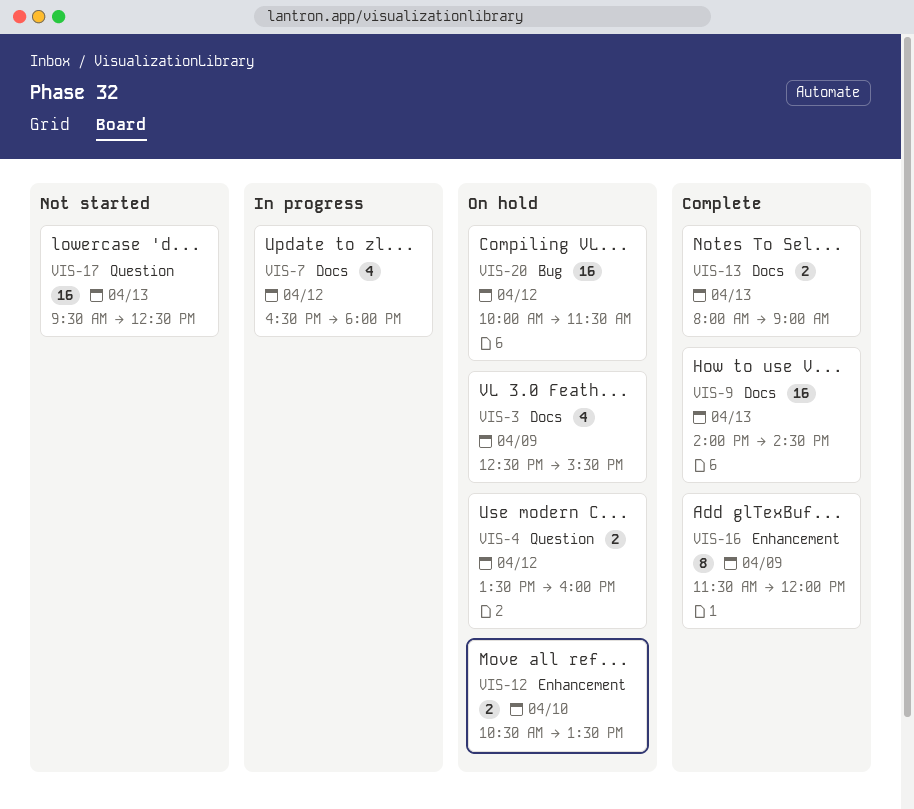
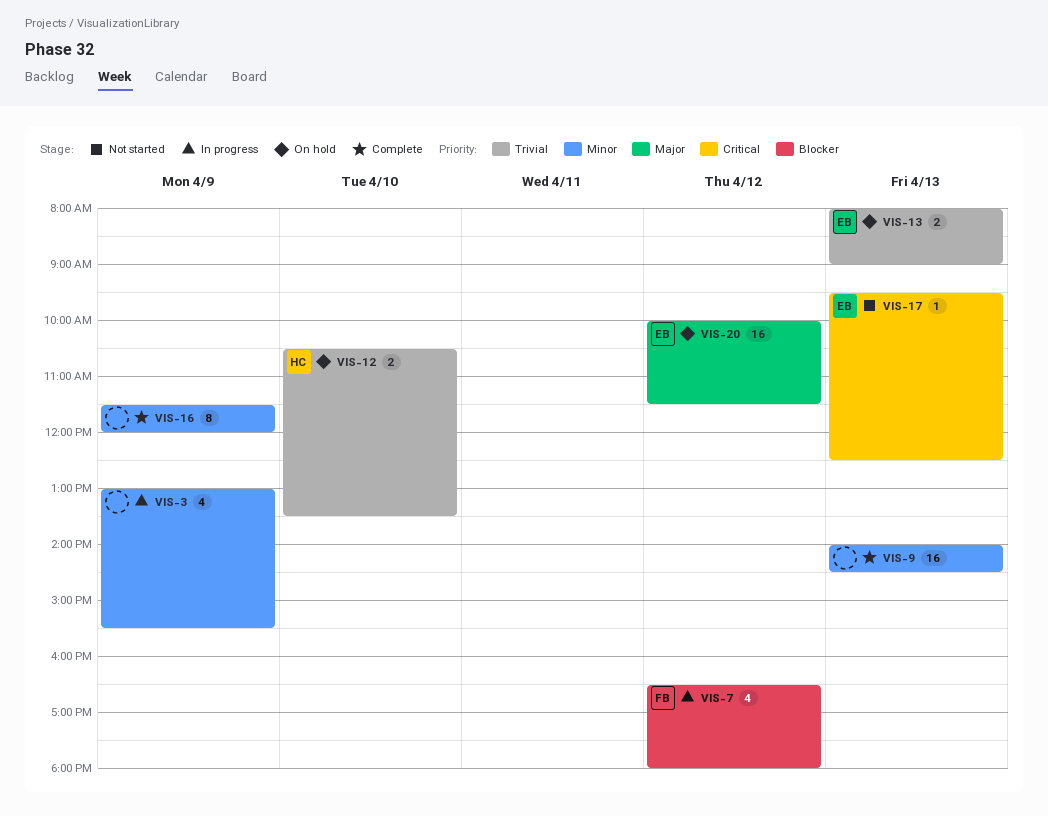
VIS-3, status: On hold -> In progress
VIS-3, begins: 12:30 -> 13:00
VIS-4: present -> none
VIS-13, status: Complete -> On hold
VIS-17, estimate: 16 -> 1

